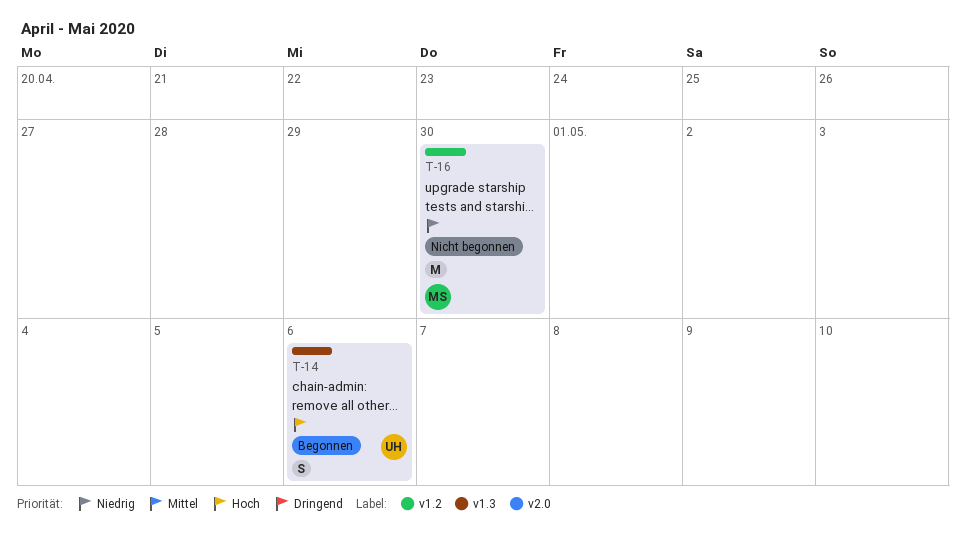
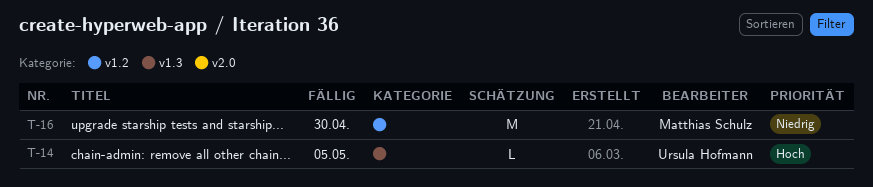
T-14, estimate: S -> L
T-14, due: May 6 -> May 5

